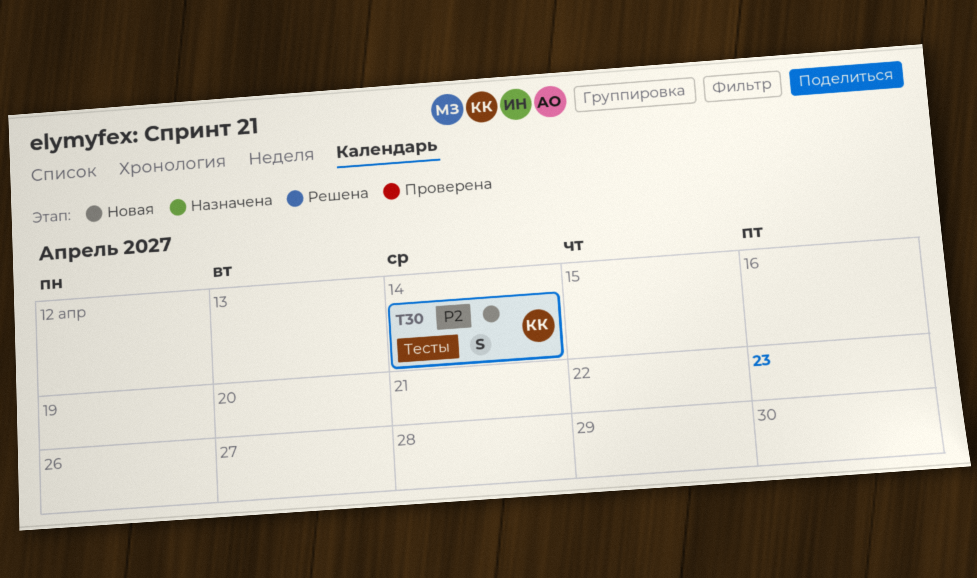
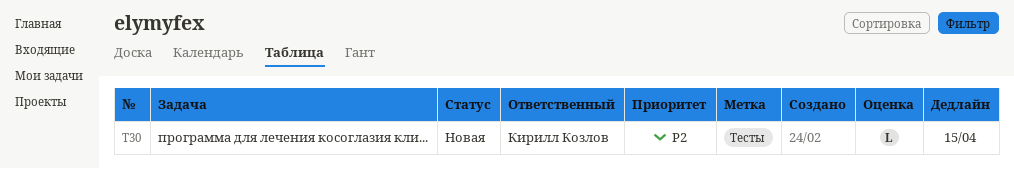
T30, estimate: S -> L
T30, due: Apr 14 -> Apr 15

